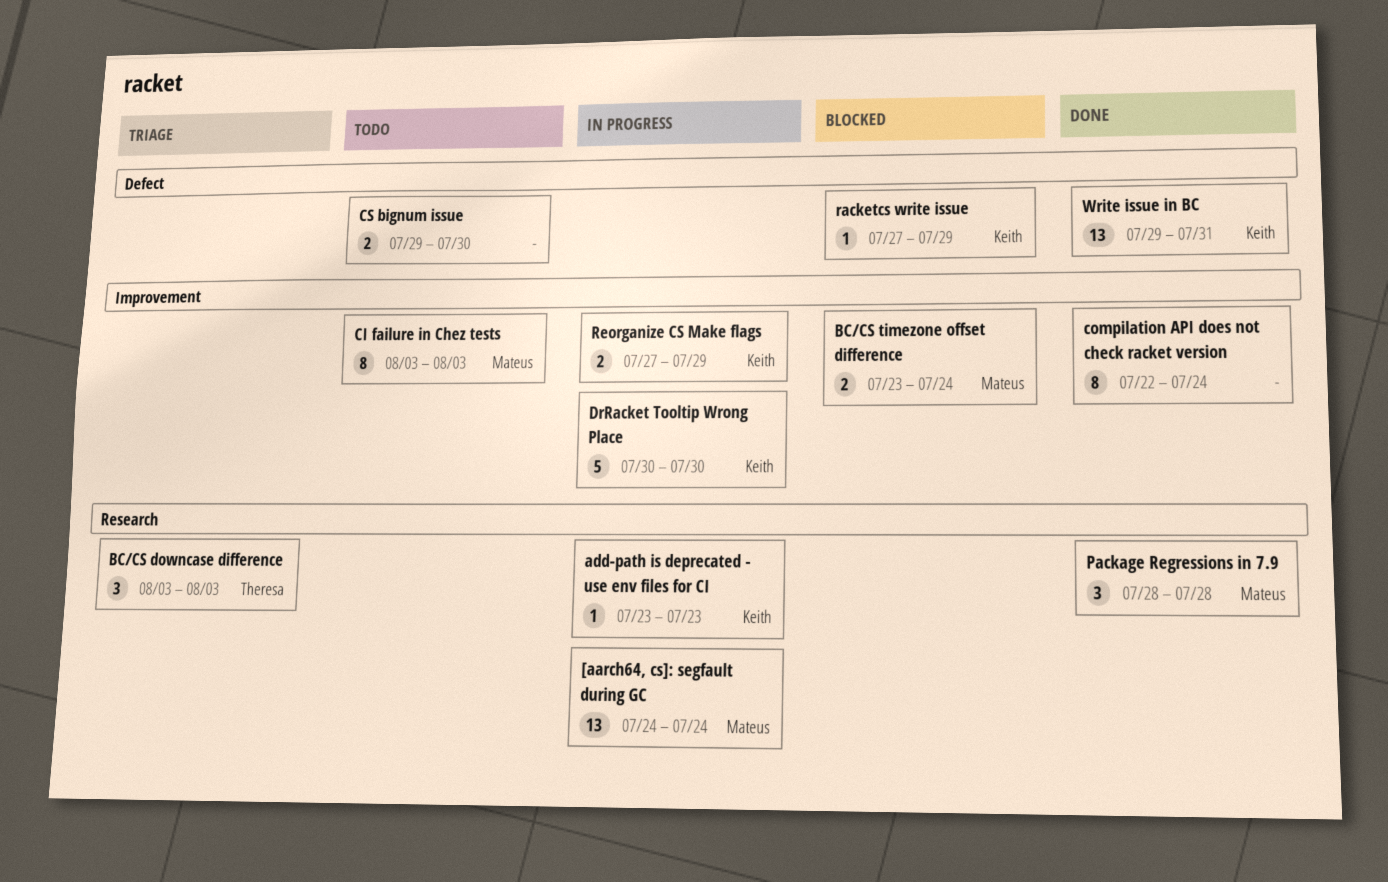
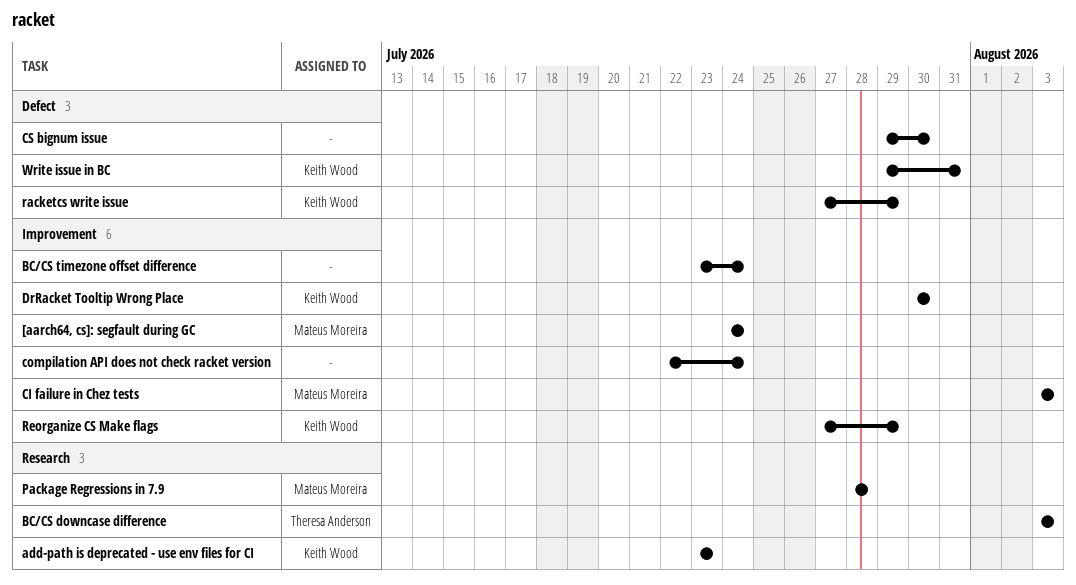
[aarch64, cs]: segfault during GC, label: Research -> Improvement
BC/CS timezone offset difference, owner: Mateus Moreira -> none

